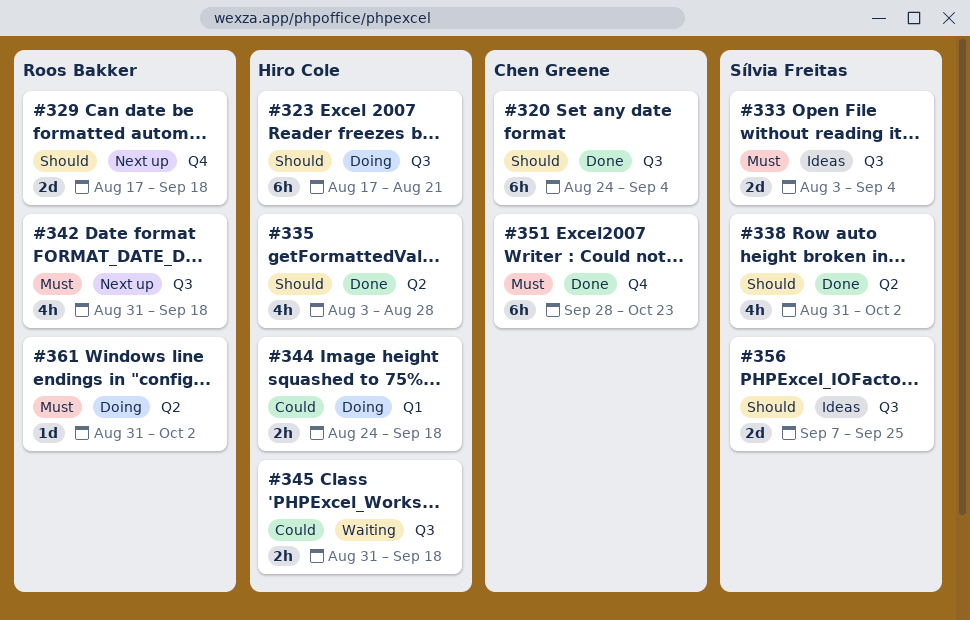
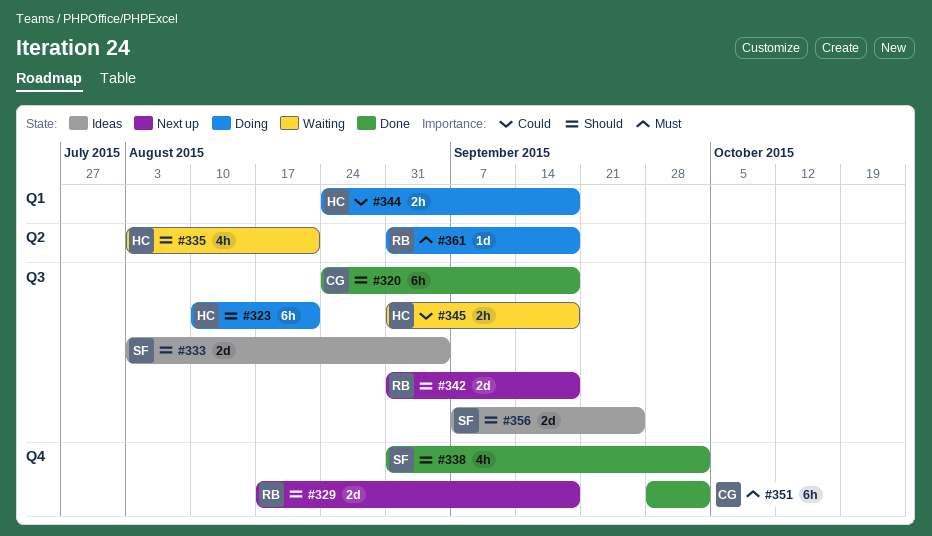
#320, due: Sep 4 -> Sep 18
#323, start: Aug 17 -> Aug 10
#333, priority: Must -> Should
#335, status: Done -> Waiting
#335, due: Aug 28 -> Aug 21
#338, label: Q2 -> Q4
#342, priority: Must -> Should
#342, estimate: 4h -> 2d
#351, due: Oct 23 -> Oct 2
#361, due: Oct 2 -> Sep 18

